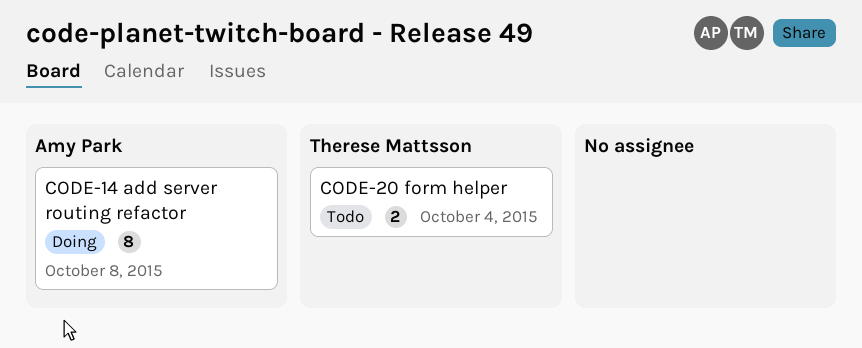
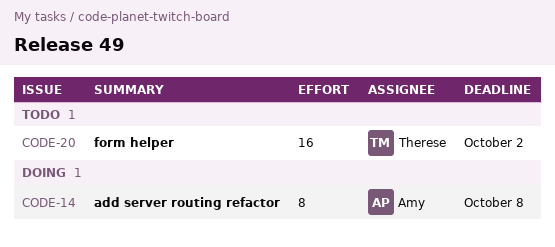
CODE-20, estimate: 2 -> 16
CODE-20, due: Oct 4 -> Oct 2

